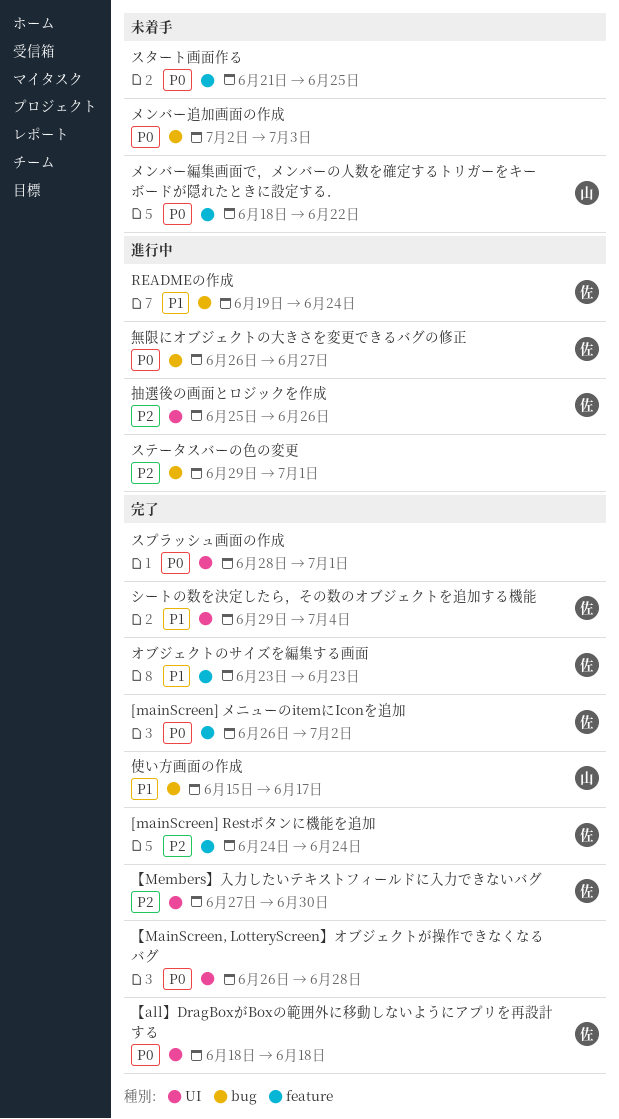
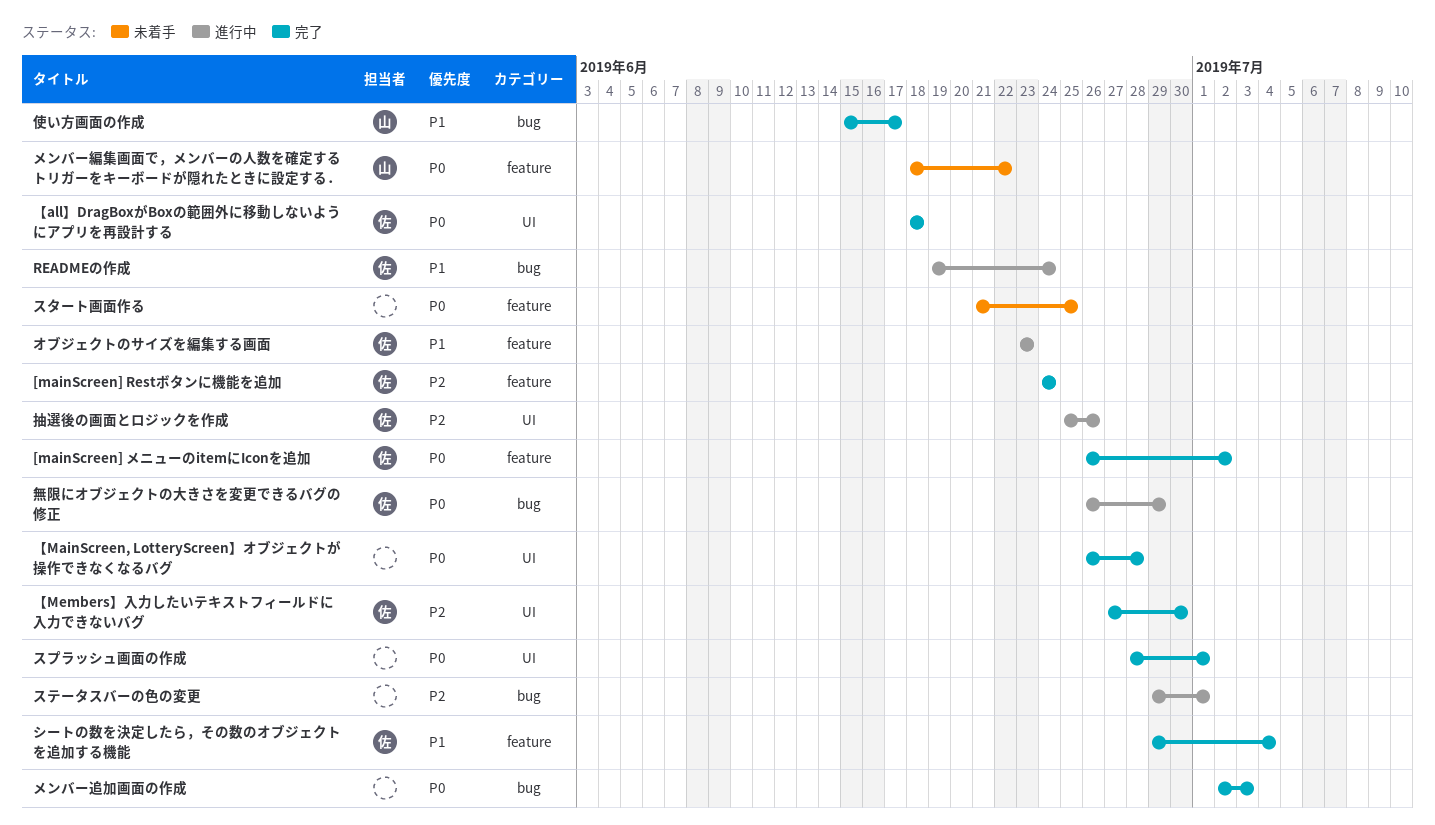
オブジェクトのサイズを編集する画面, status: 完了 -> 進行中
シートの数を決定したら，その数のオブジェクトを追加する機能, label: UI -> feature
メンバー追加画面の作成, status: 未着手 -> 完了
無限にオブジェクトの大きさを変更できるバグの修正, due: Jun 27 -> Jun 29

